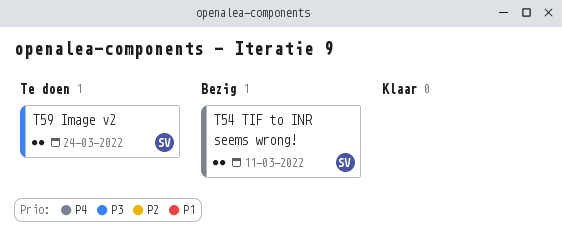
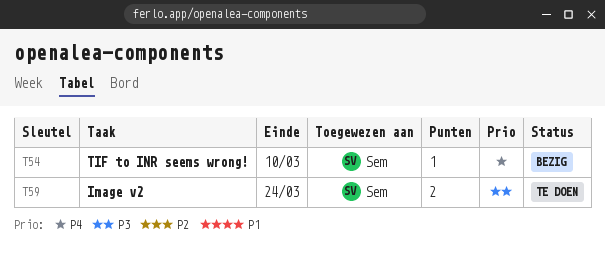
T54, estimate: 2 -> 1
T54, due: Mar 11 -> Mar 10

